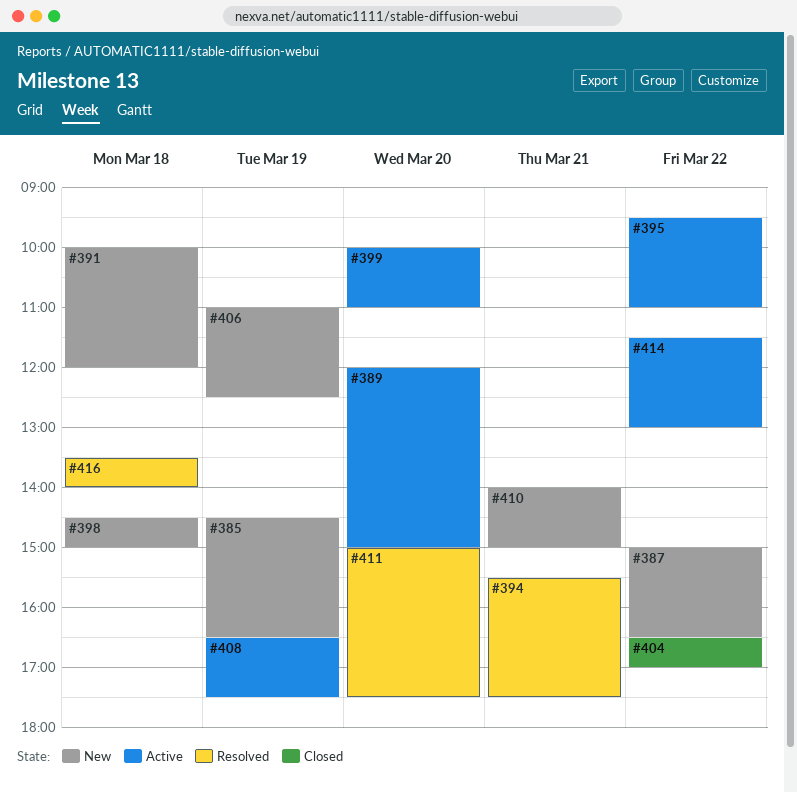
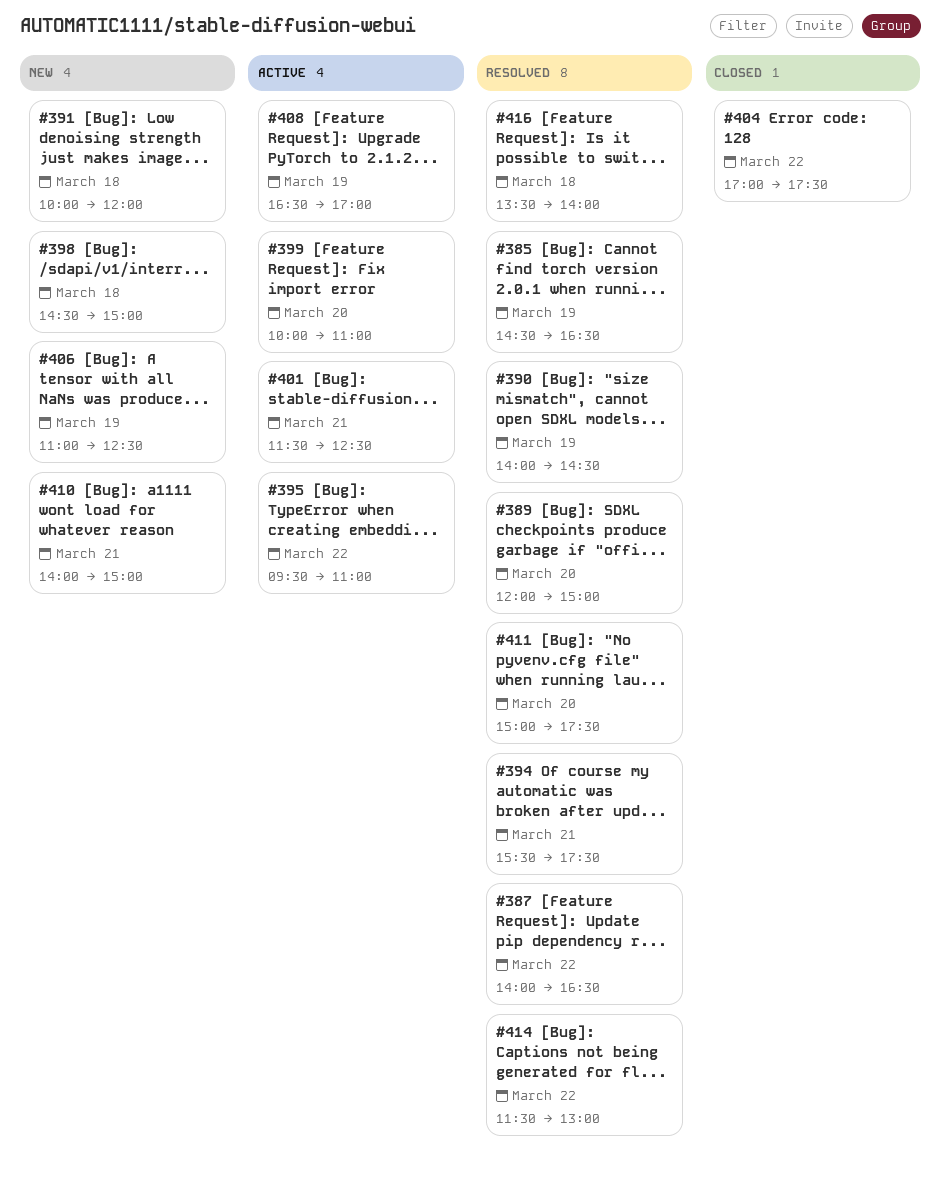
#385, status: New -> Resolved
#387, status: New -> Resolved
#387, begins: 15:00 -> 14:00
#389, status: Active -> Resolved
#390: none -> present
#401: none -> present
#404, begins: 16:30 -> 17:00
#404, ends: 17:00 -> 17:30
#408, ends: 17:30 -> 17:00
#414, status: Active -> Resolved

